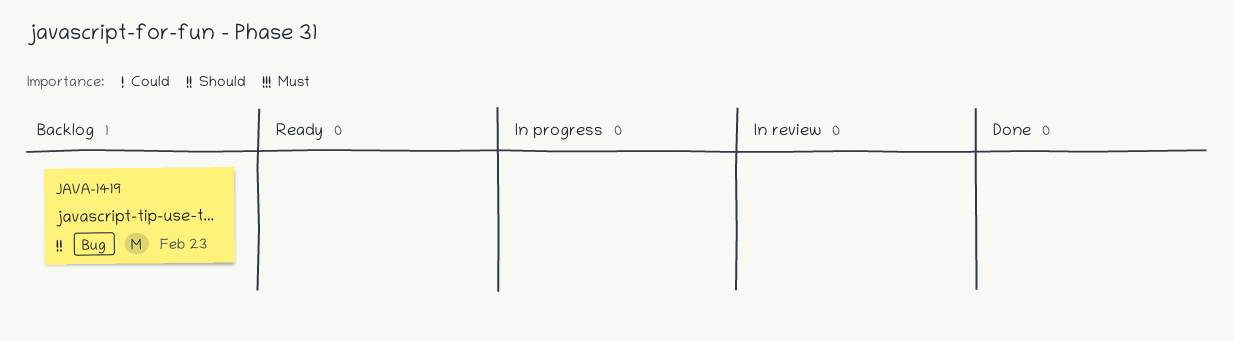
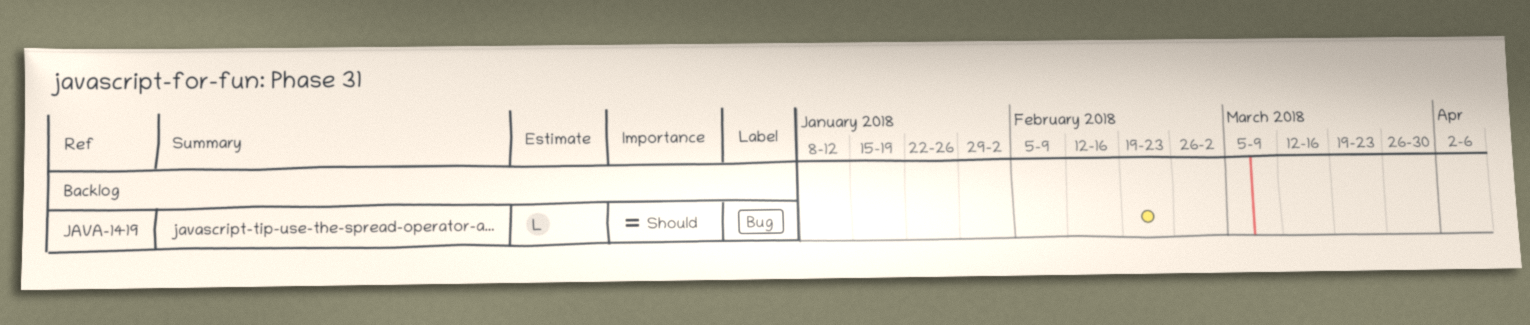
JAVA-1419, estimate: M -> L

